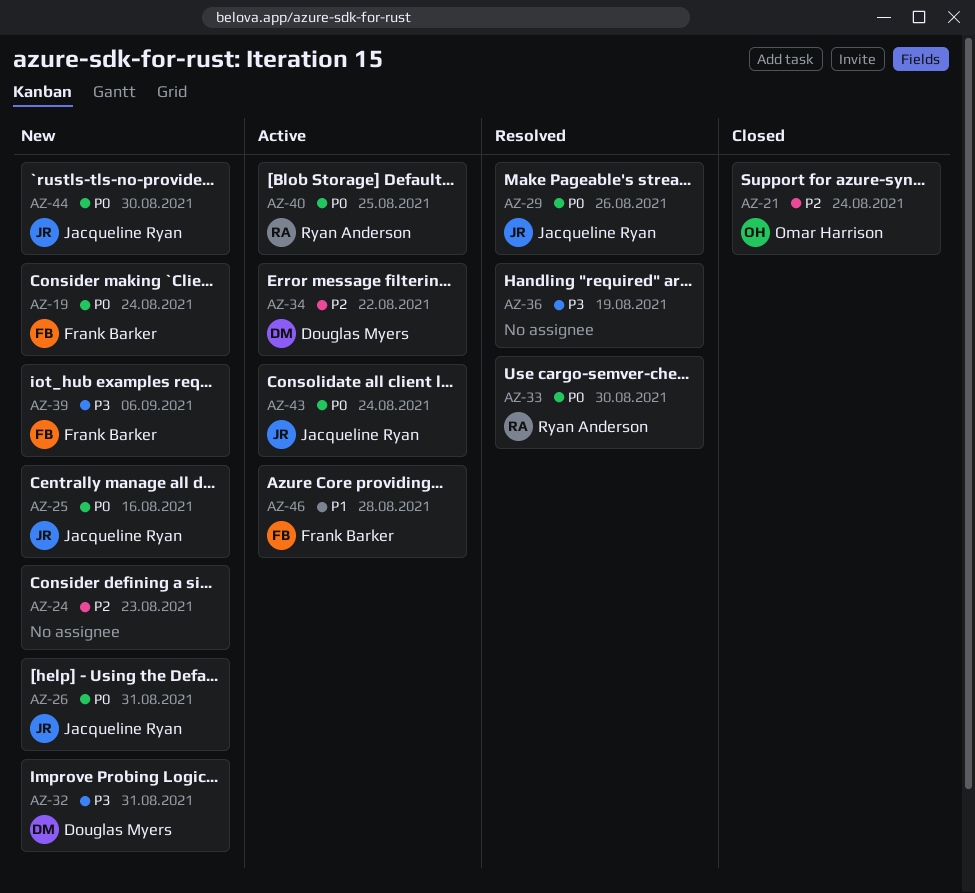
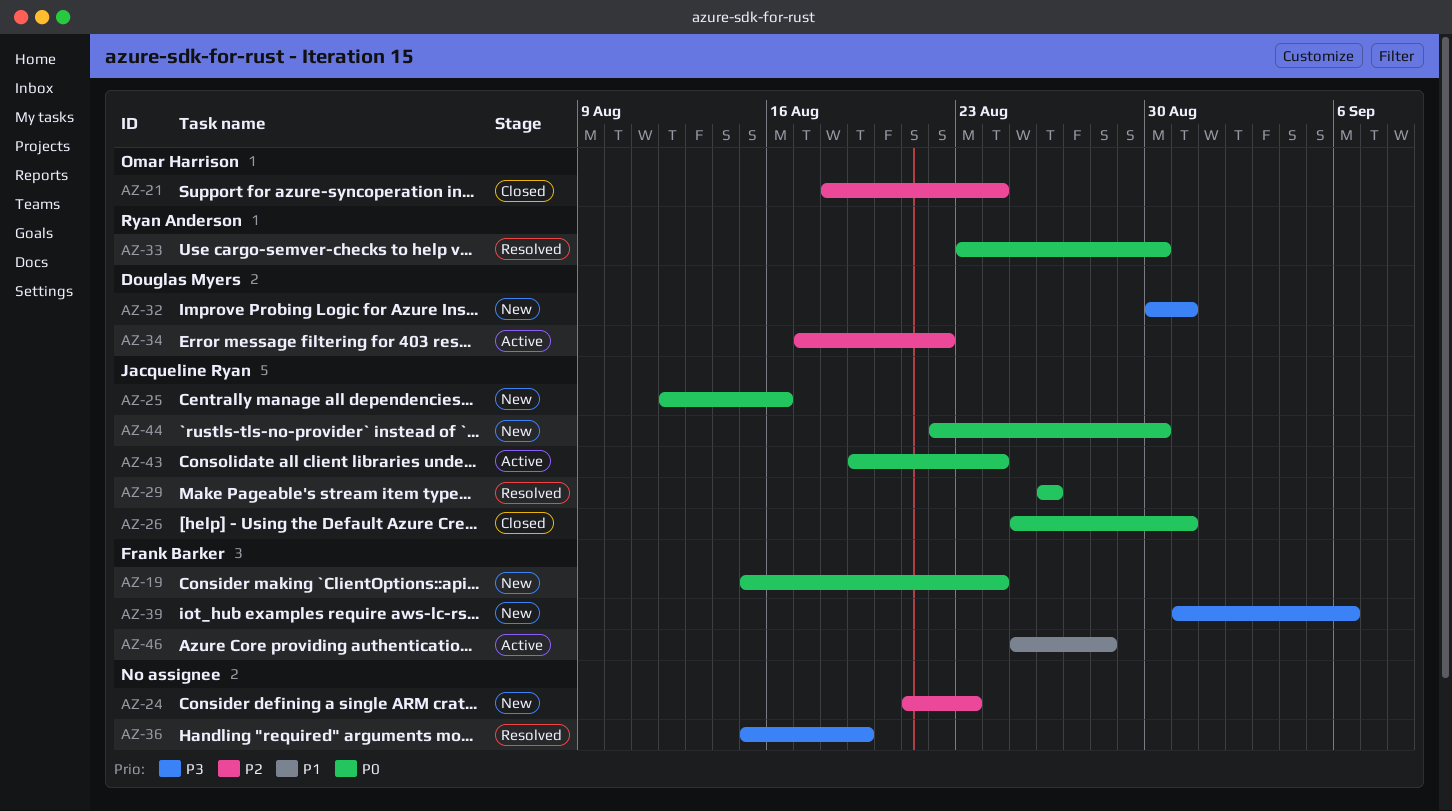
AZ-26, status: New -> Closed
AZ-40: present -> none

